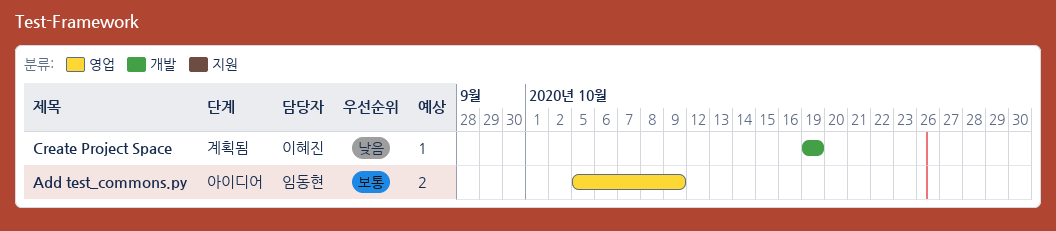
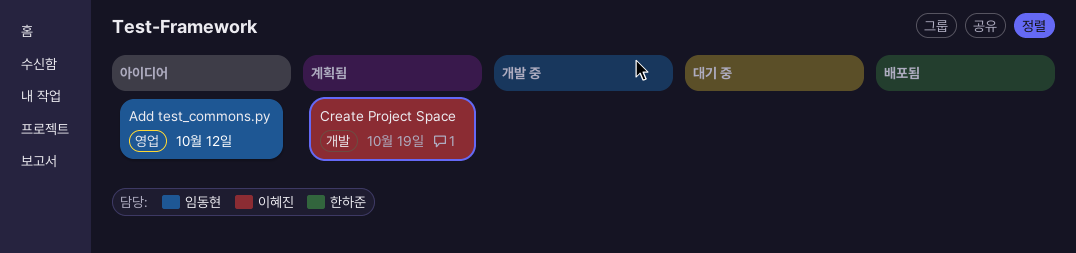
Add test_commons.py, due: Oct 9 -> Oct 12

